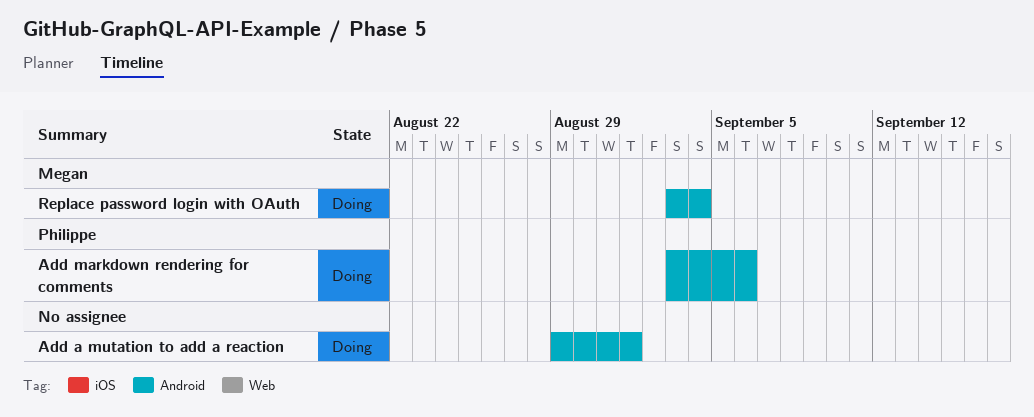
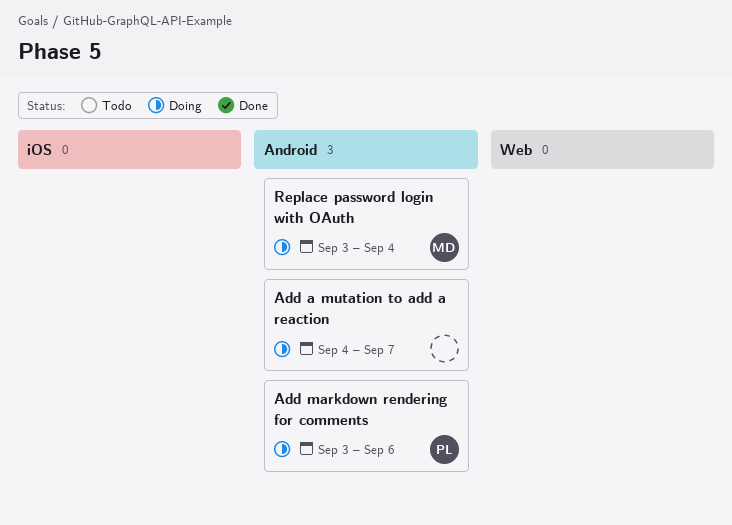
Add a mutation to add a reaction, start: Aug 29 -> Sep 4
Add a mutation to add a reaction, due: Sep 1 -> Sep 7

